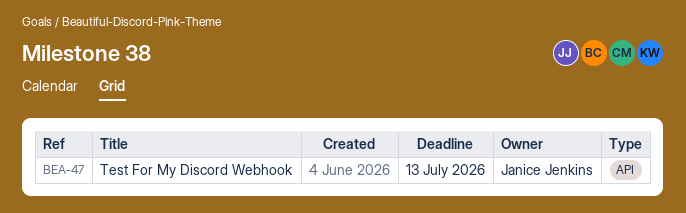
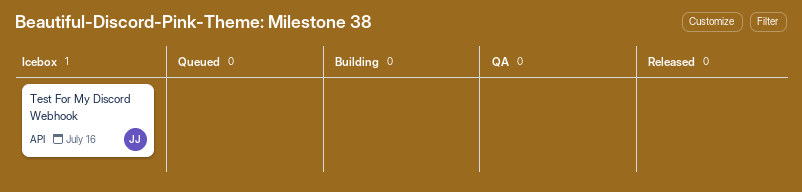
Test For My Discord Webhook, due: Jul 13 -> Jul 16

